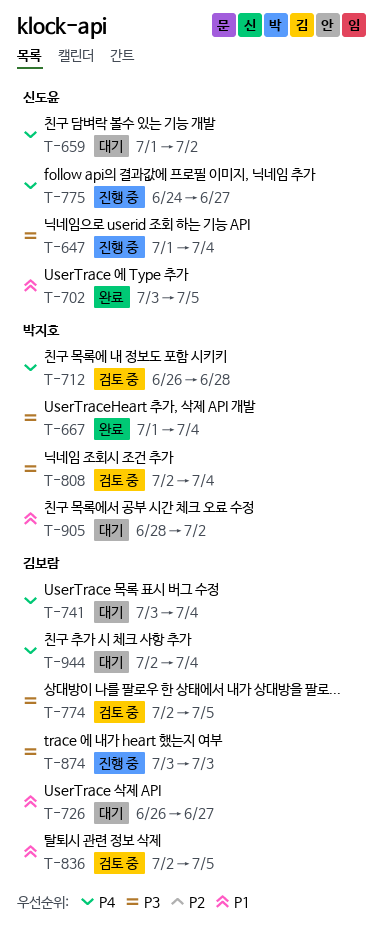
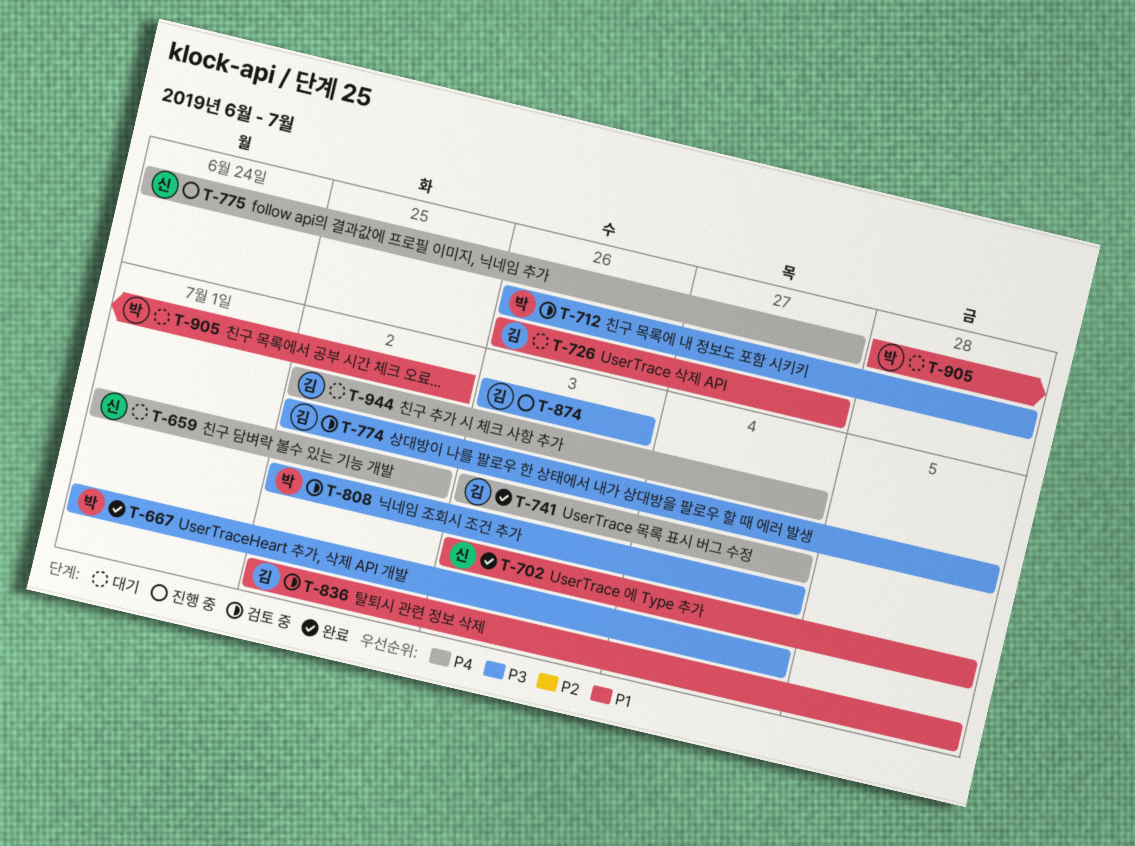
T-647: present -> none
T-712, priority: P4 -> P3
T-741, status: 대기 -> 완료

